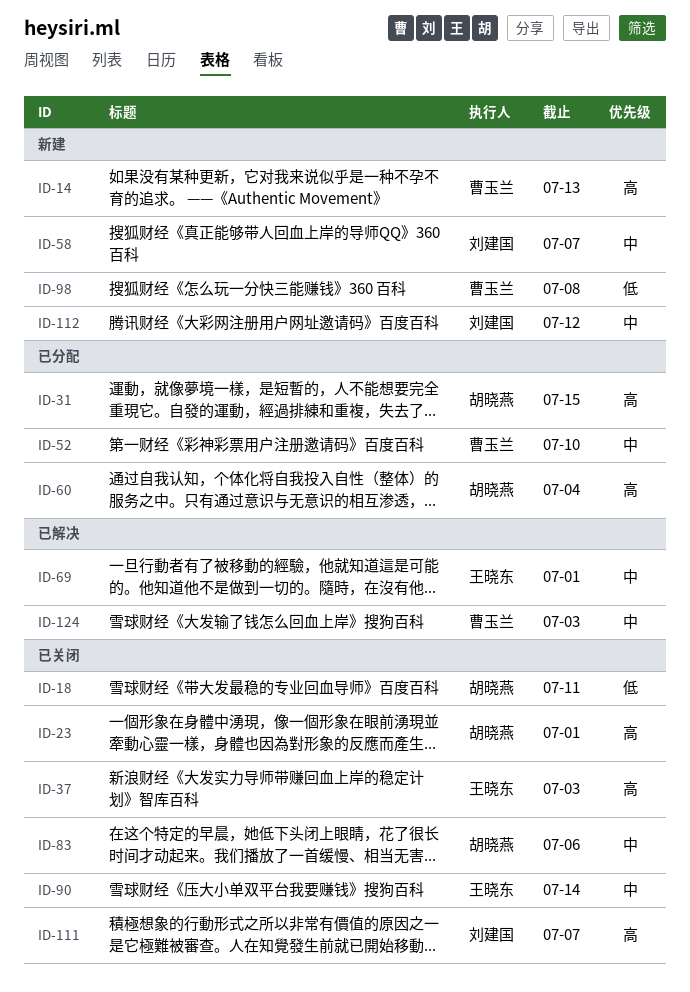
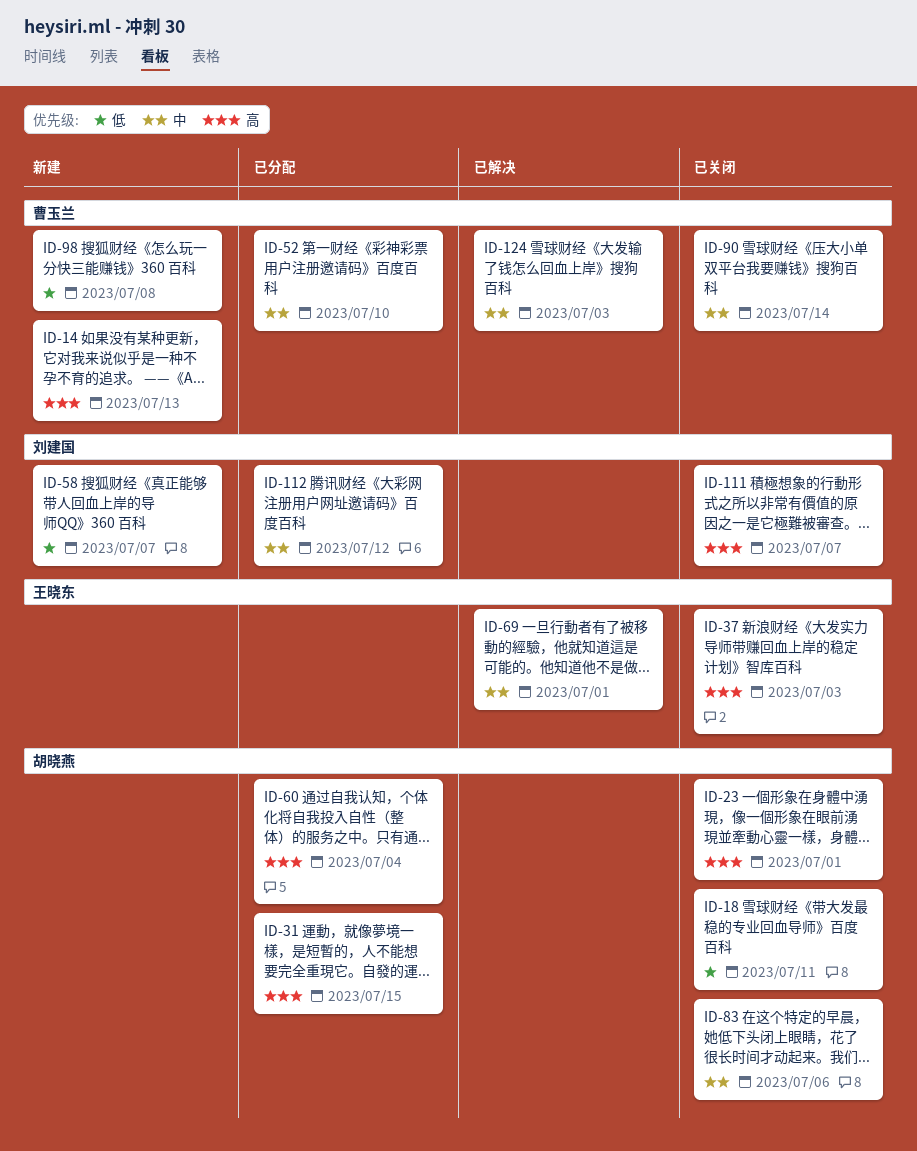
ID-58, priority: 中 -> 低
ID-90, owner: 王晓东 -> 曹玉兰
ID-112, status: 新建 -> 已分配

